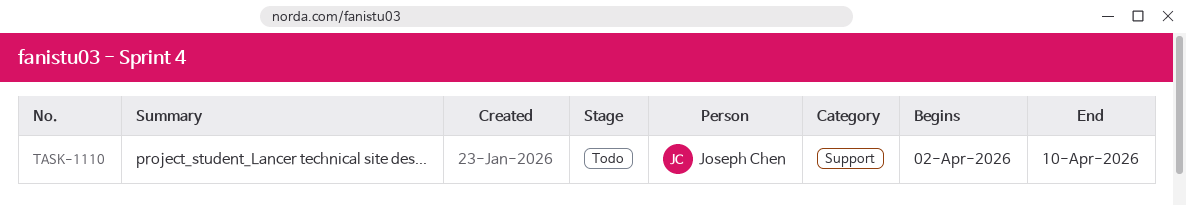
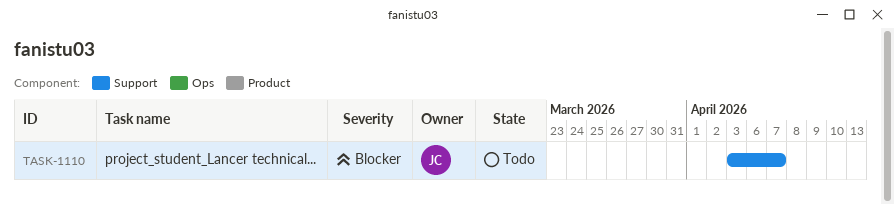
TASK-1110, start: Apr 2 -> Apr 3
TASK-1110, due: Apr 10 -> Apr 7

